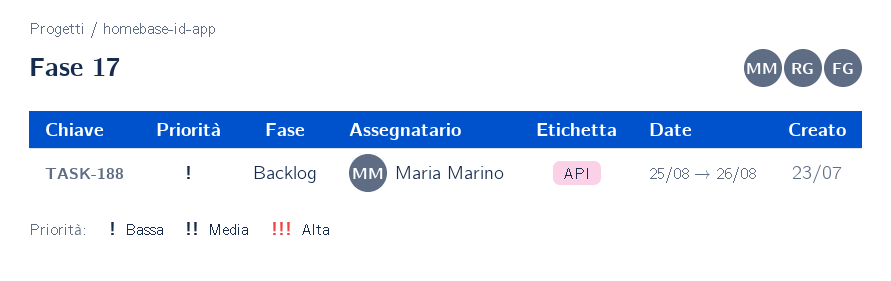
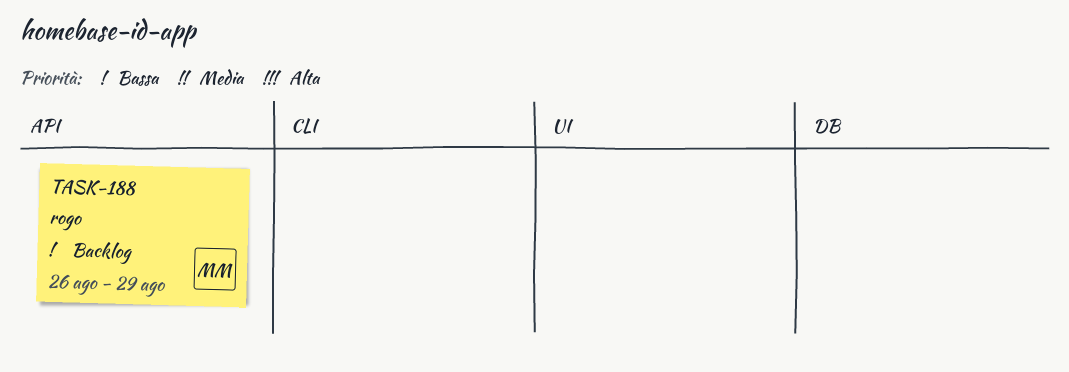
TASK-188, start: Aug 25 -> Aug 26
TASK-188, due: Aug 26 -> Aug 29

